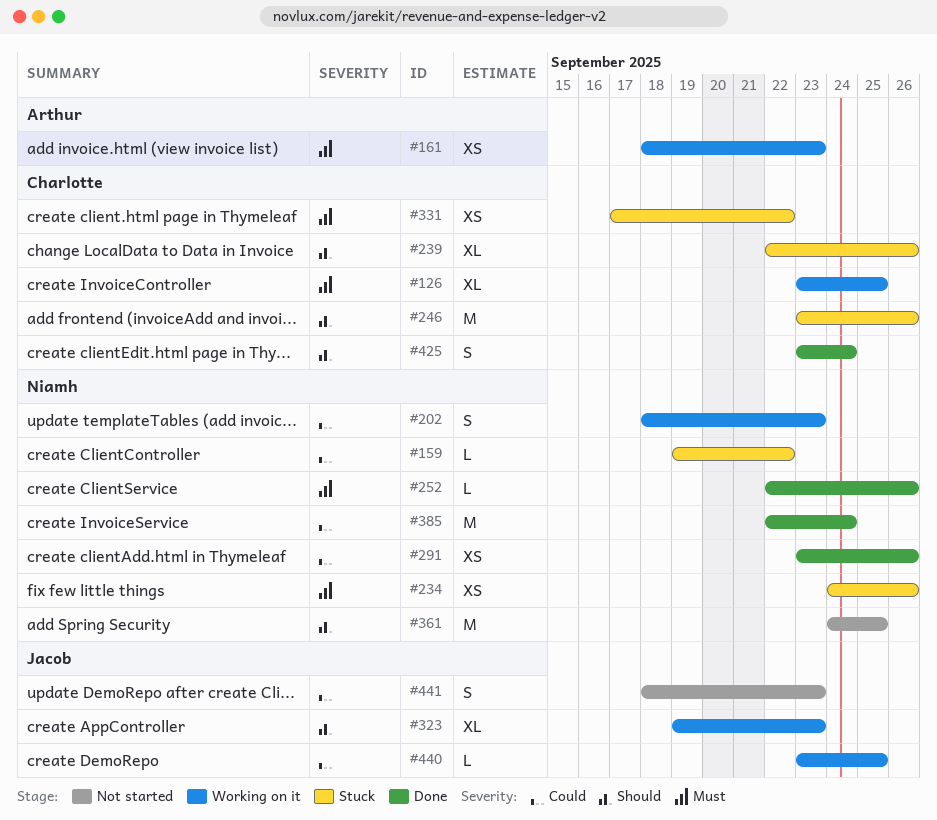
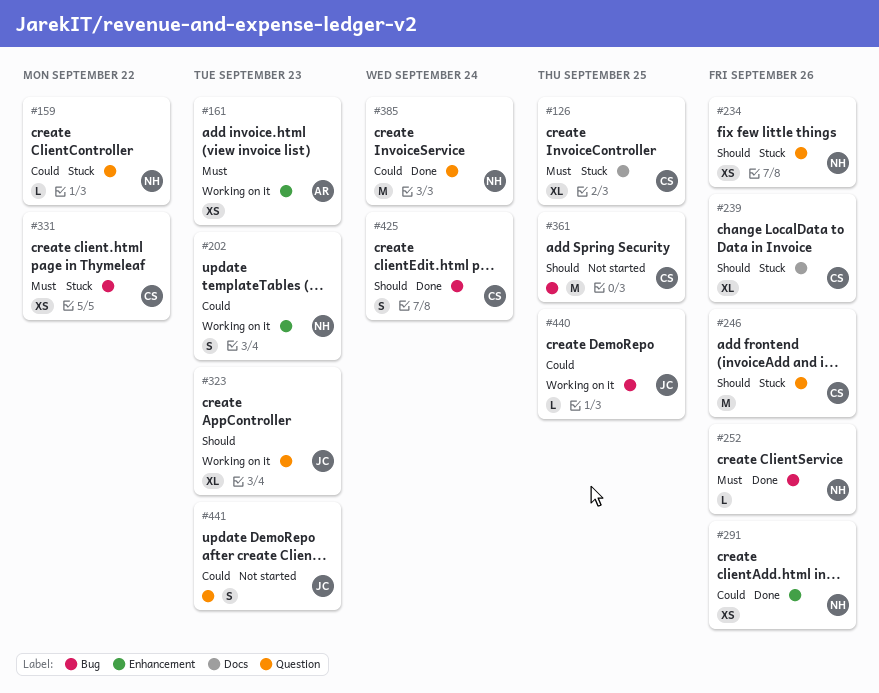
#126, status: Working on it -> Stuck
#234, priority: Must -> Should
#361, owner: Niamh -> Charlotte

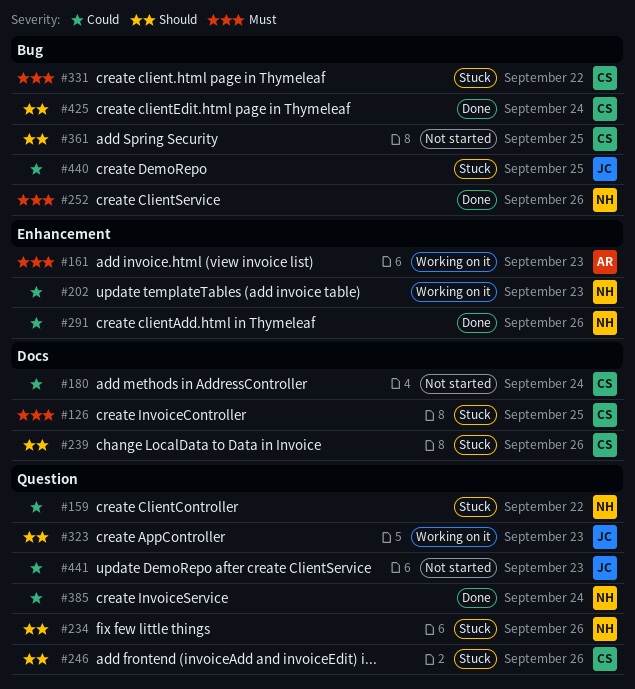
#180: none -> present
#440, status: Working on it -> Stuck

